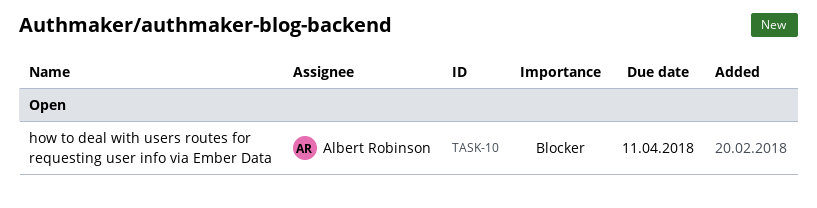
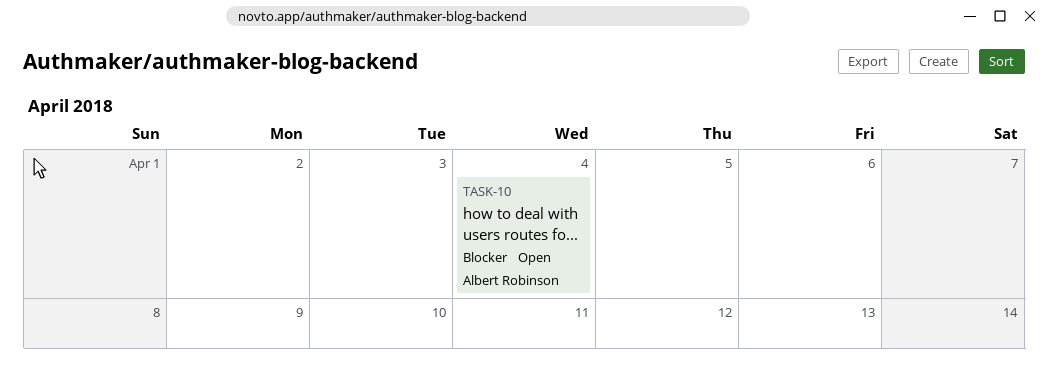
TASK-10, due: Apr 11 -> Apr 4

